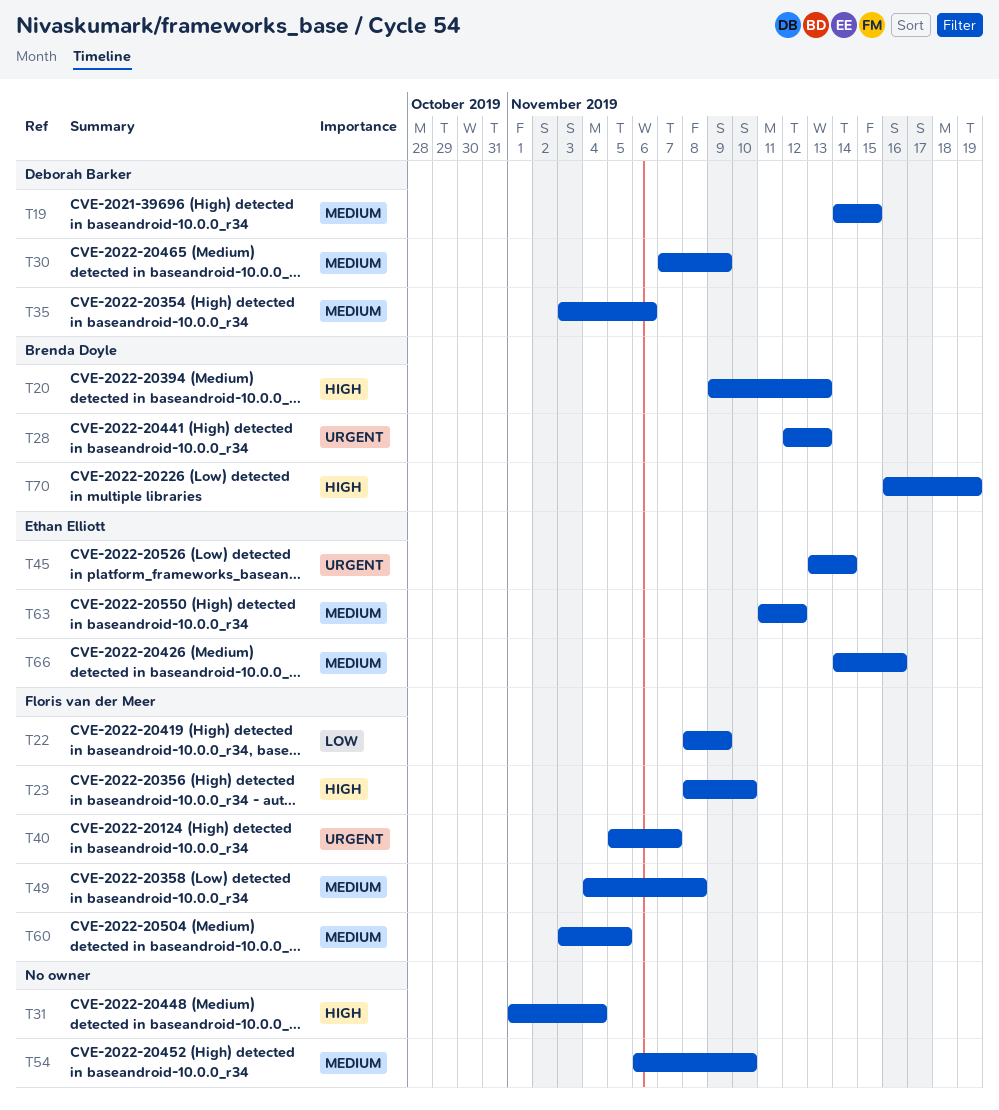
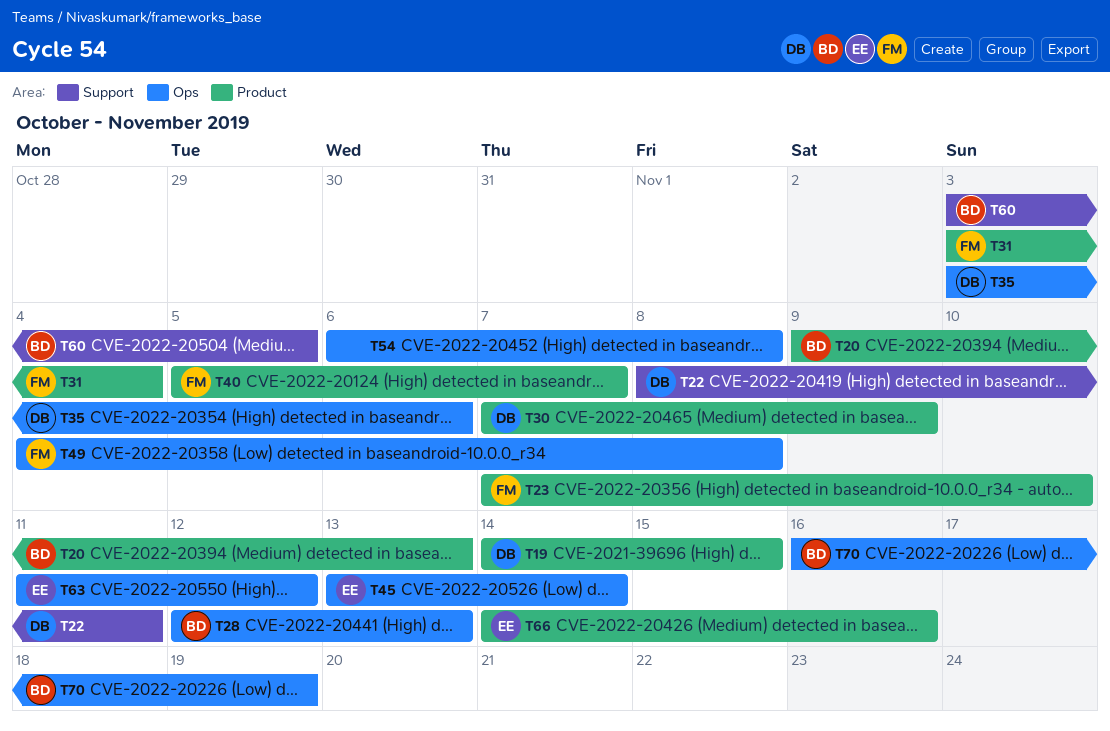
T22, owner: Floris van der Meer -> Deborah Barker
T22, due: Nov 9 -> Nov 11
T23, start: Nov 8 -> Nov 7
T31, owner: none -> Floris van der Meer
T31, start: Nov 1 -> Nov 3
T54, due: Nov 10 -> Nov 8
T60, owner: Floris van der Meer -> Brenda Doyle

